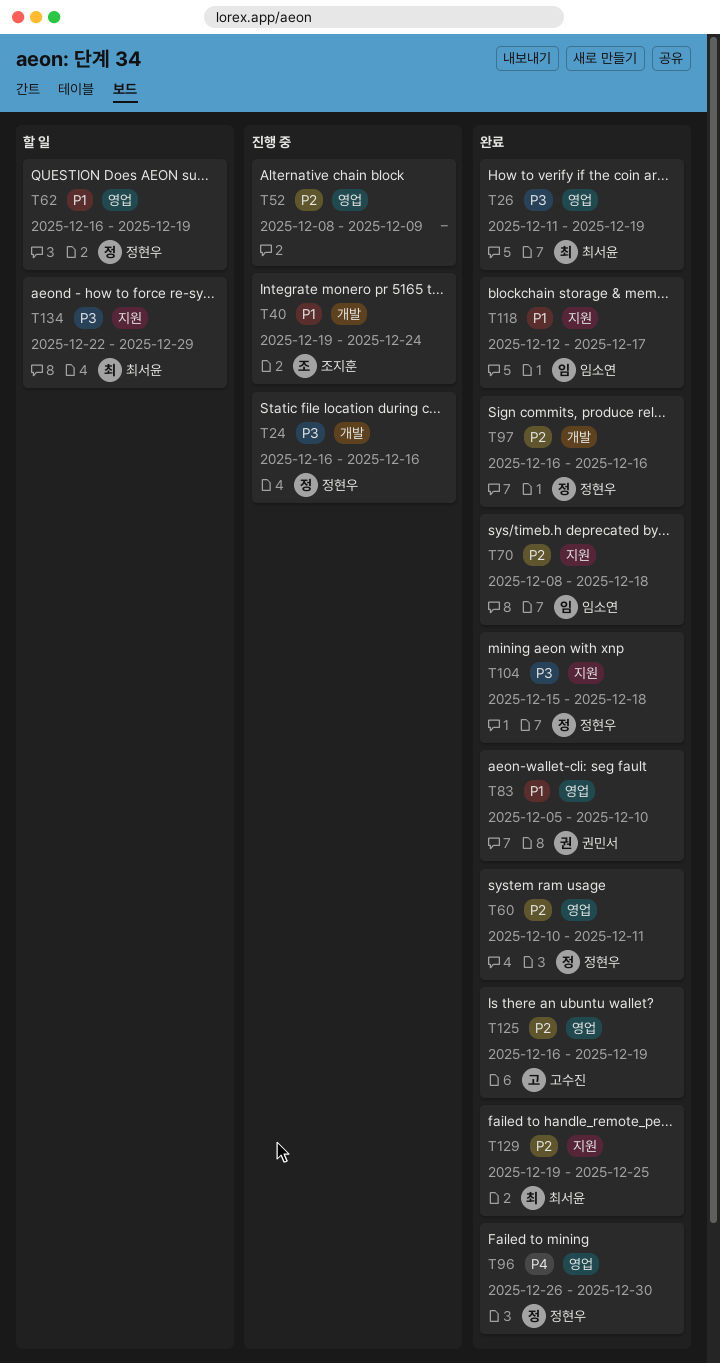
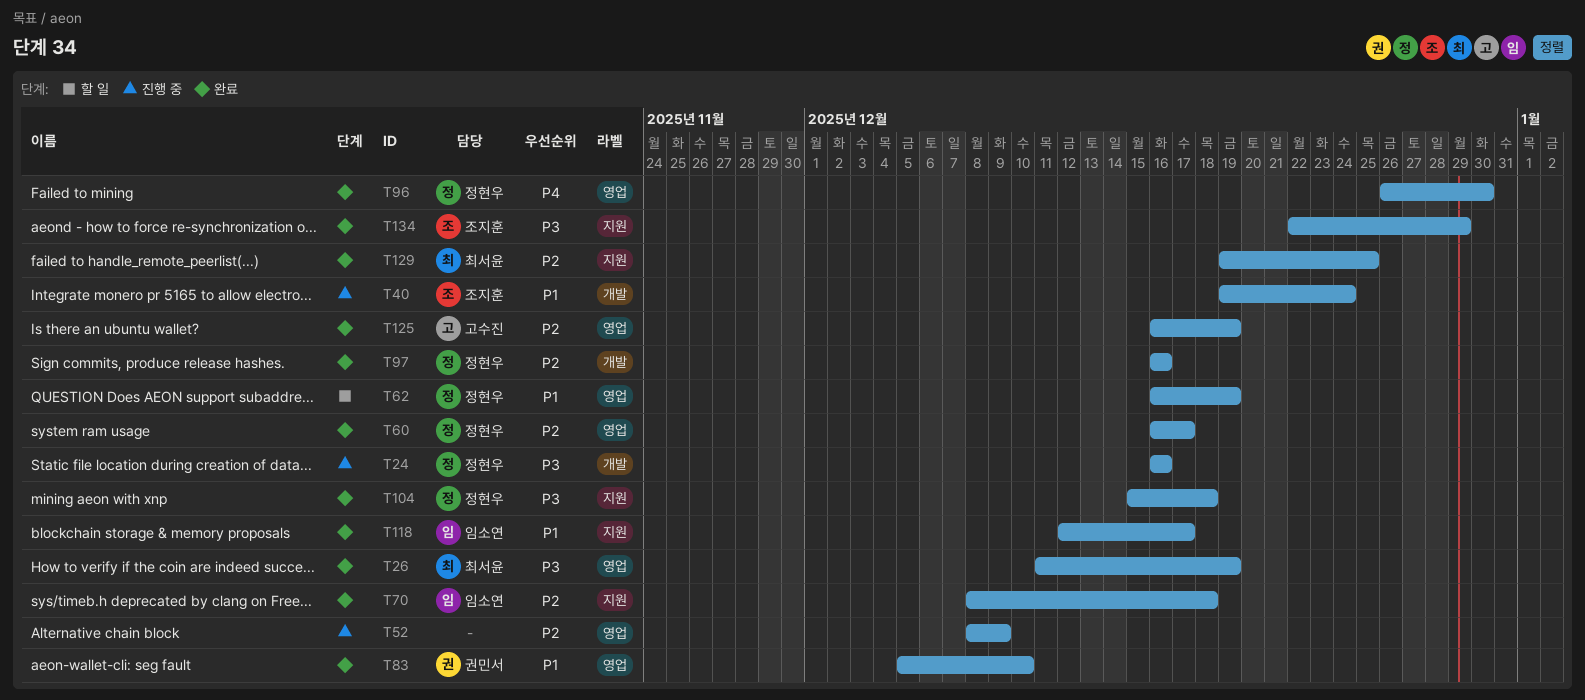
T60, start: Dec 10 -> Dec 16
T60, due: Dec 11 -> Dec 17
T134, status: 할 일 -> 완료
T134, owner: 최서윤 -> 조지훈

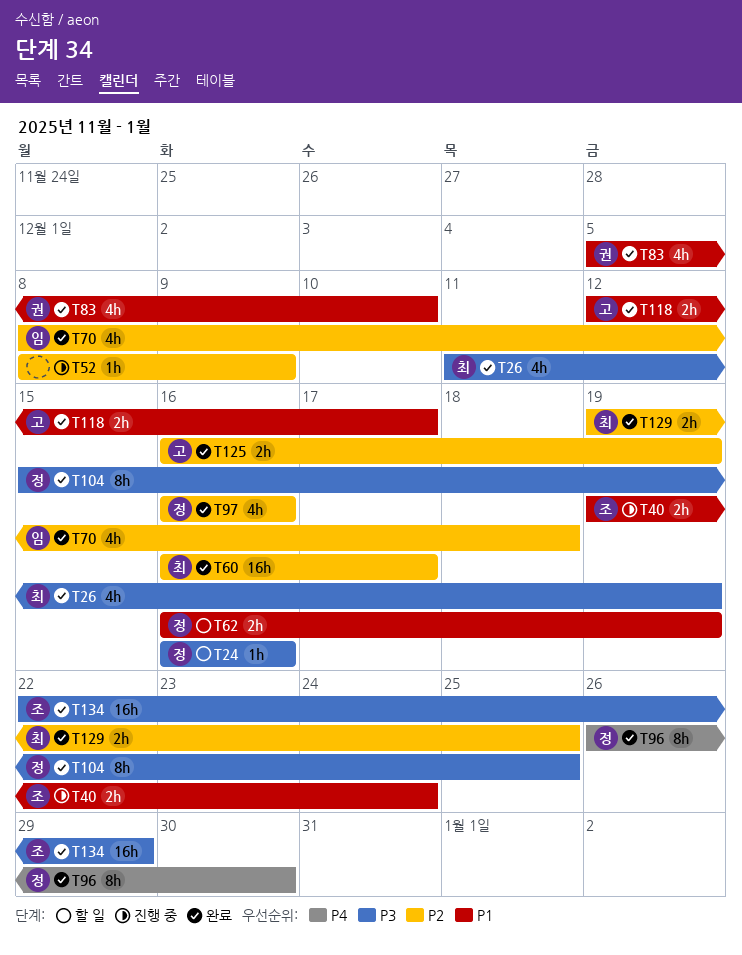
T24, status: 진행 중 -> 할 일
T60, owner: 정현우 -> 최서윤
T104, due: Dec 18 -> Dec 25
T118, owner: 임소연 -> 고수진

